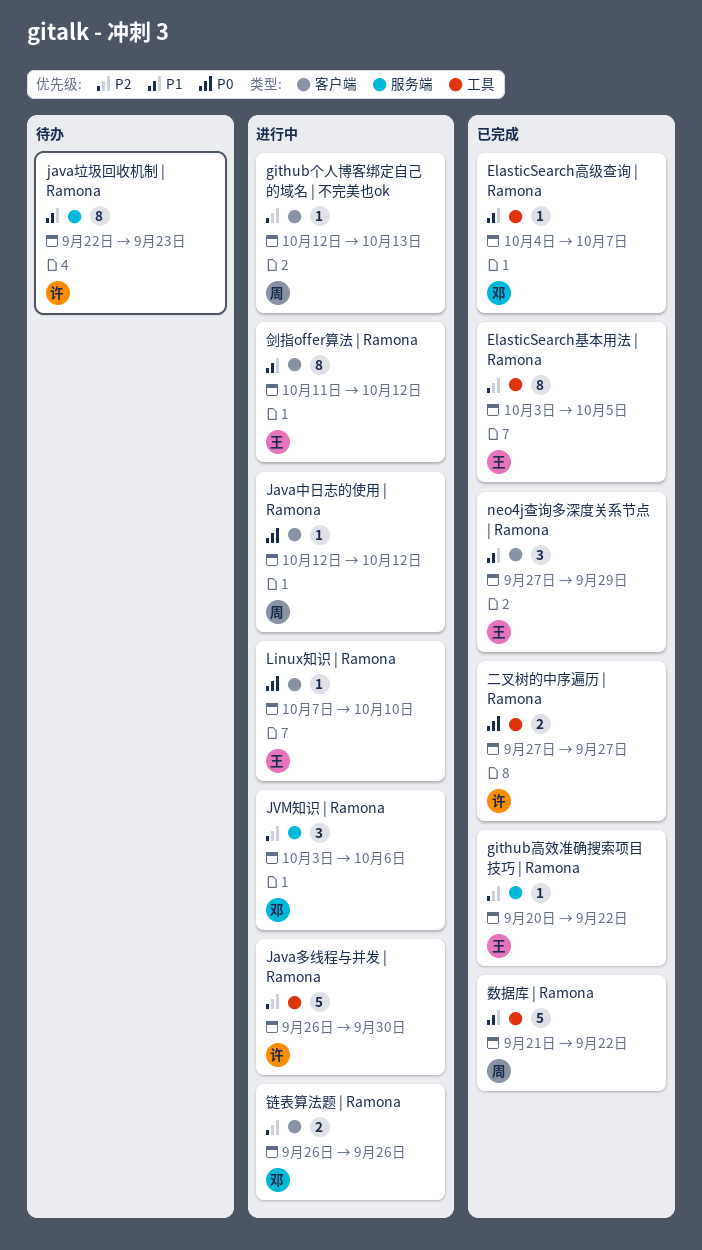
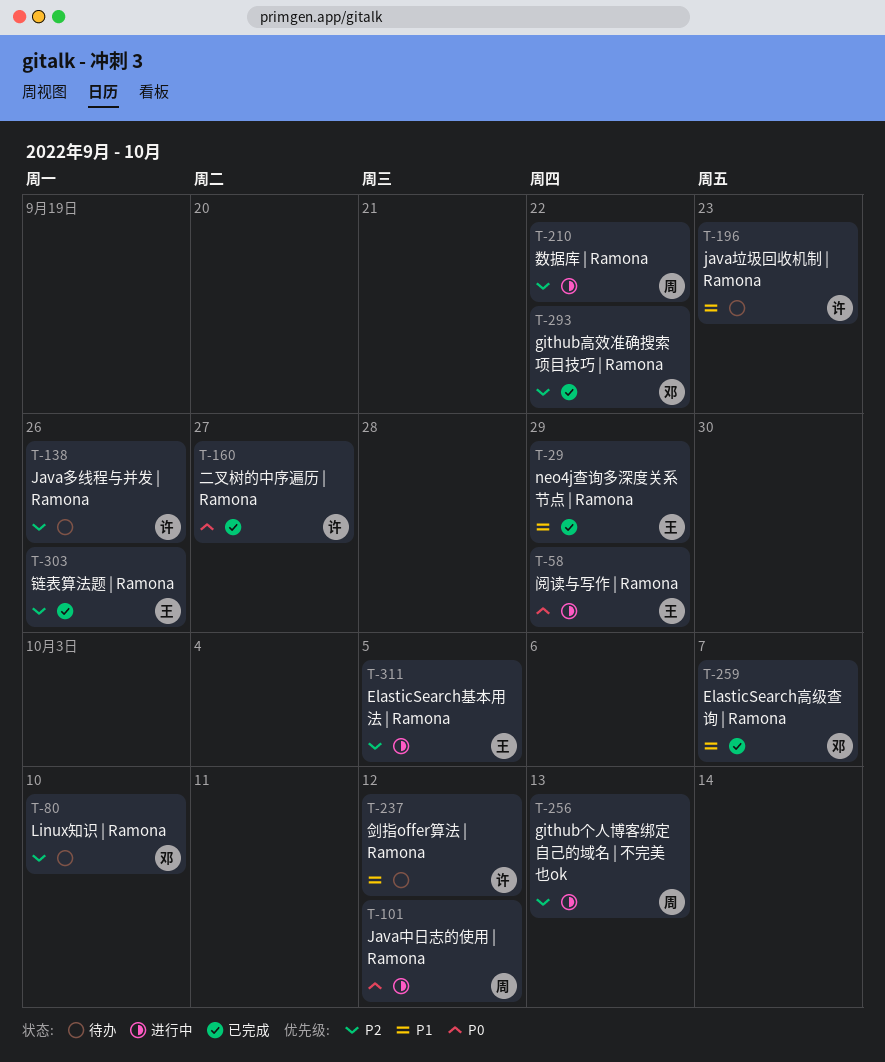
ElasticSearch基本用法 | Ramona, status: 已完成 -> 进行中
github高效准确搜索项目技巧 | Ramona, owner: 王 -> 邓
Java多线程与并发 | Ramona, status: 进行中 -> 待办
Java多线程与并发 | Ramona, due: Sep 30 -> Sep 26
JVM知识 | Ramona: present -> none
Linux知识 | Ramona, status: 进行中 -> 待办
Linux知识 | Ramona, owner: 王 -> 邓
Linux知识 | Ramona, priority: P0 -> P2
剑指offer算法 | Ramona, status: 进行中 -> 待办
剑指offer算法 | Ramona, owner: 王 -> 许
数据库 | Ramona, status: 已完成 -> 进行中
数据库 | Ramona, priority: P1 -> P2
链表算法题 | Ramona, status: 进行中 -> 已完成
链表算法题 | Ramona, owner: 邓 -> 王
阅读与写作 | Ramona: none -> present

